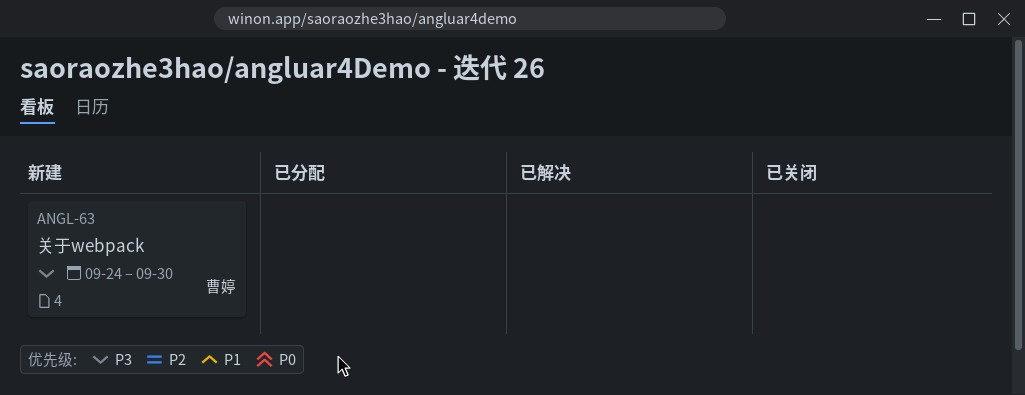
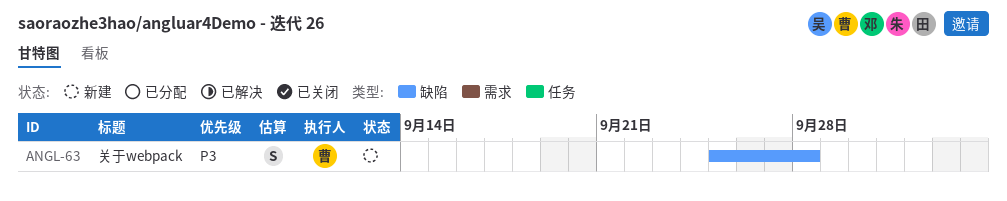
ANGL-63, start: Sep 24 -> Sep 25
ANGL-63, due: Sep 30 -> Sep 28

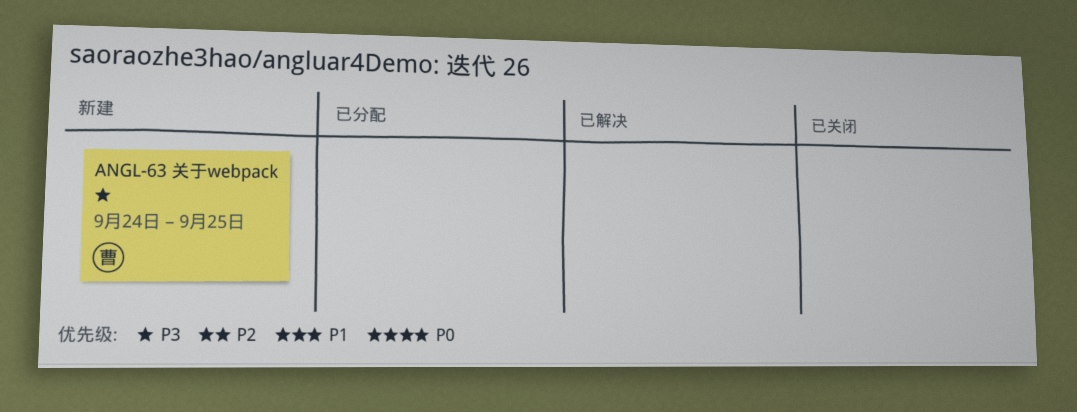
ANGL-63, start: Sep 25 -> Sep 24
ANGL-63, due: Sep 28 -> Sep 25

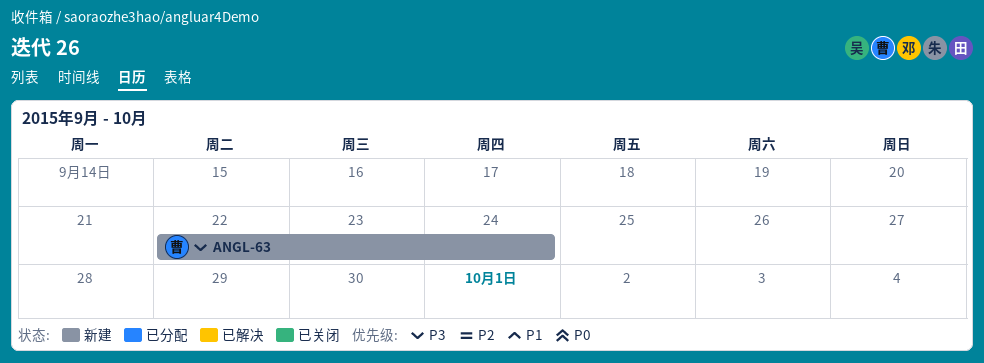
ANGL-63, start: Sep 24 -> Sep 22
ANGL-63, due: Sep 25 -> Sep 24

